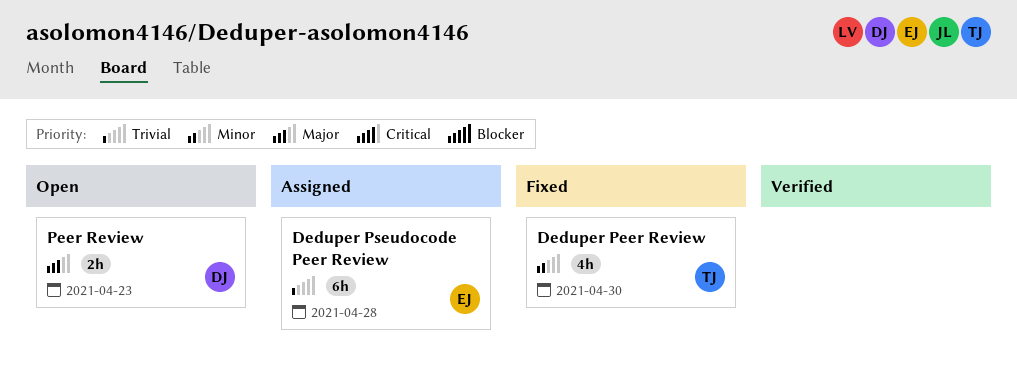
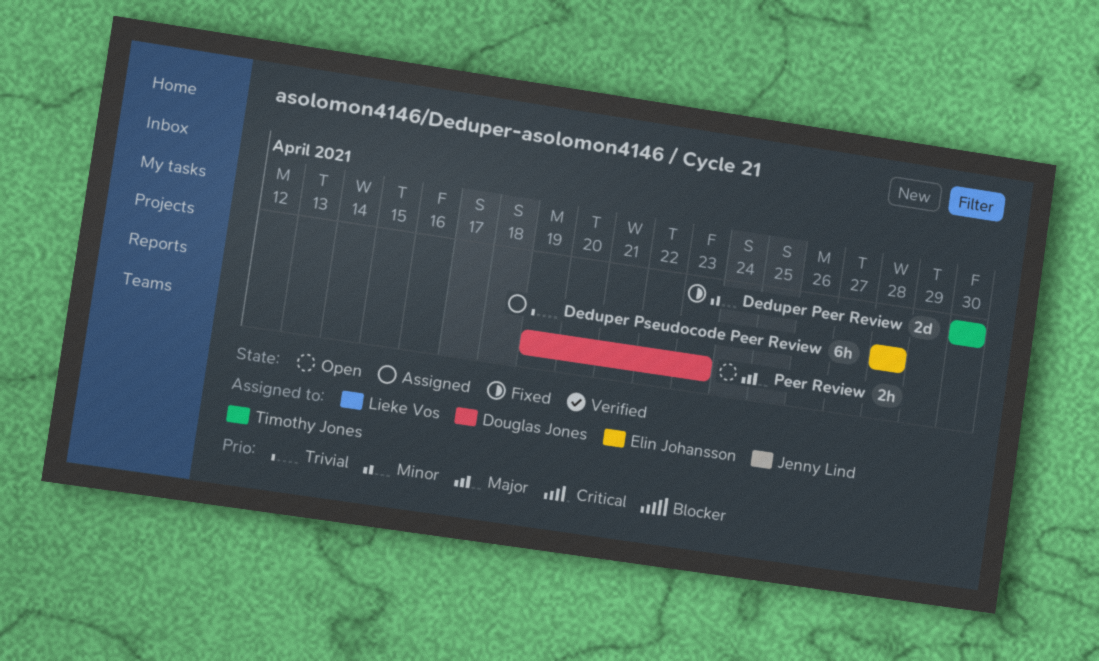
Deduper Peer Review, estimate: 4h -> 2d

